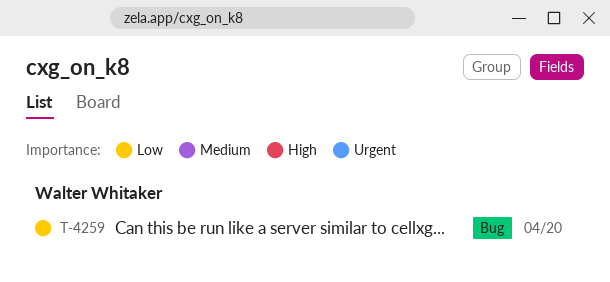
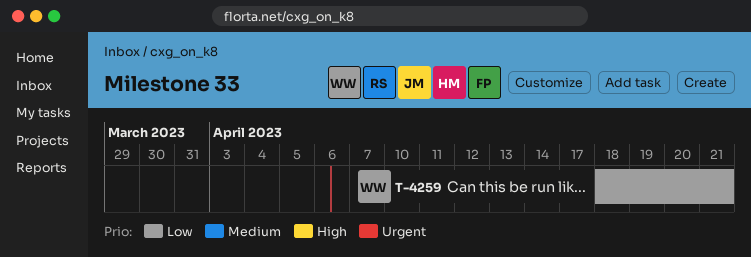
T-4259, due: Apr 20 -> Apr 21

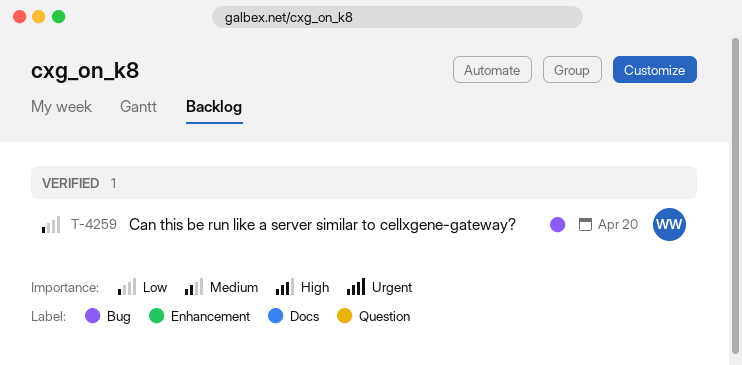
T-4259, due: Apr 21 -> Apr 20

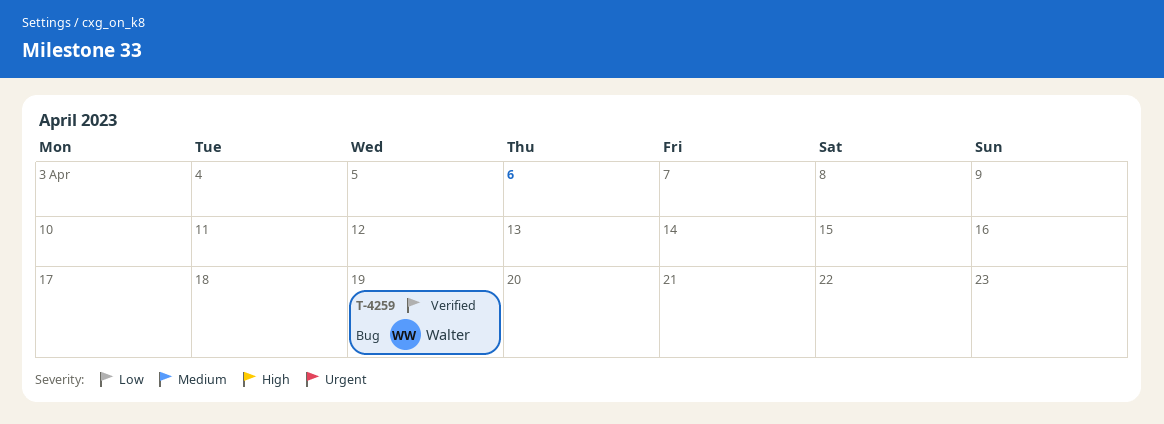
T-4259, due: Apr 20 -> Apr 19

